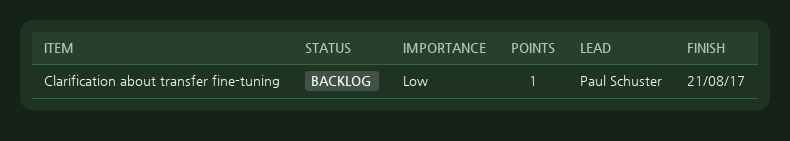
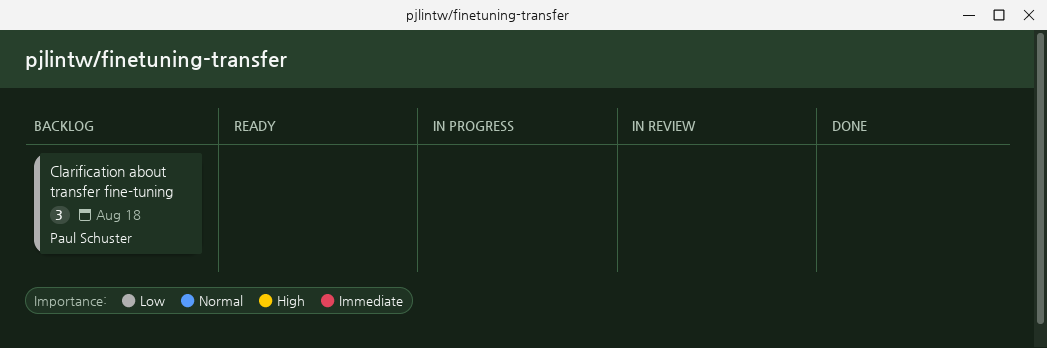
Clarification about transfer fine-tuning, estimate: 1 -> 3
Clarification about transfer fine-tuning, due: Aug 21 -> Aug 18

